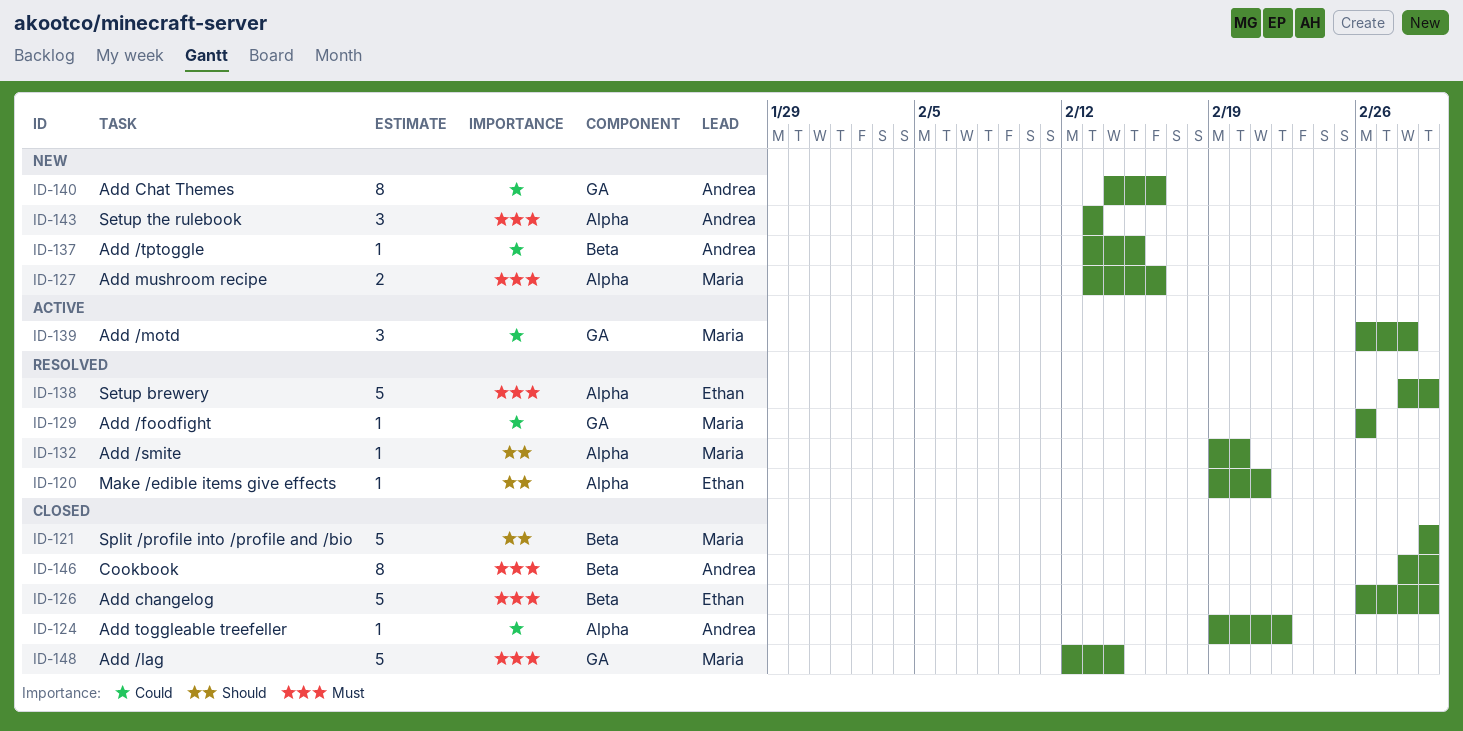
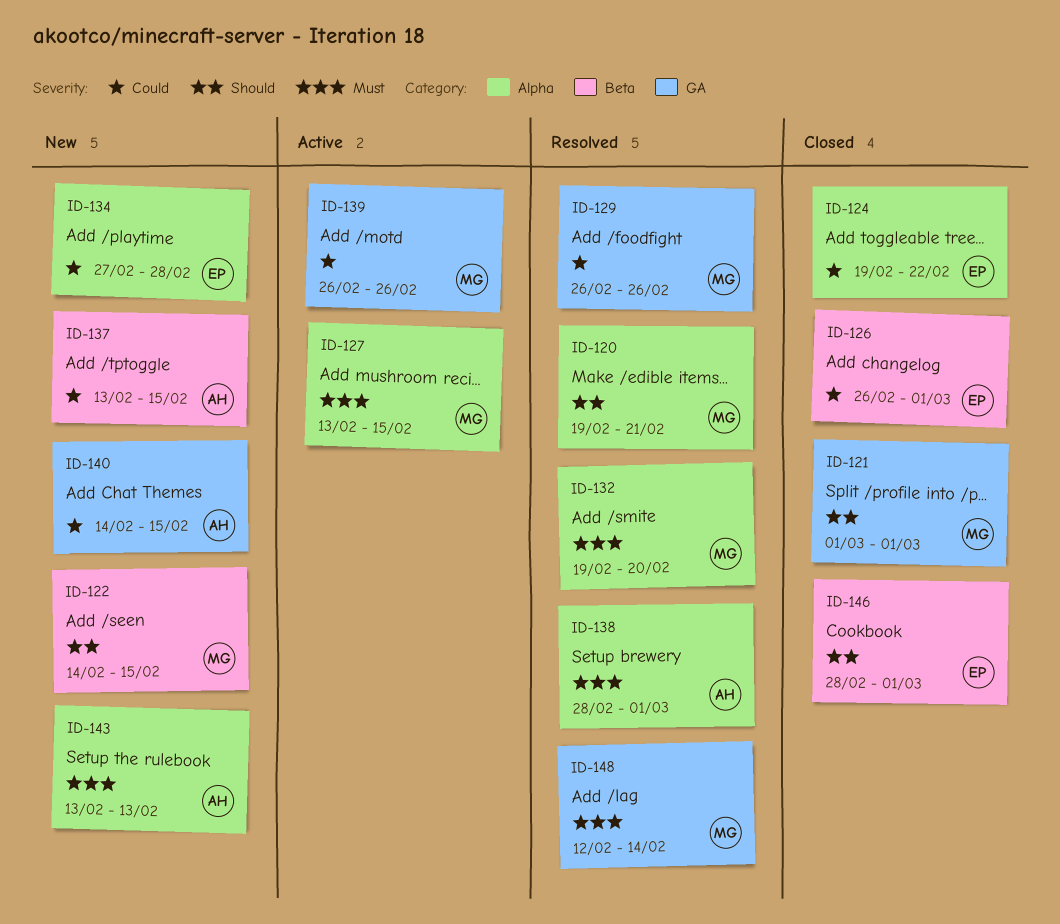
ID-120, owner: Ethan -> Maria
ID-121, label: Beta -> GA
ID-122: none -> present
ID-124, owner: Andrea -> Ethan
ID-126, priority: Must -> Could
ID-127, status: New -> Active
ID-127, due: Feb 16 -> Feb 15
ID-132, priority: Should -> Must
ID-134: none -> present
ID-138, owner: Ethan -> Andrea
ID-139, due: Feb 28 -> Feb 26
ID-140, due: Feb 16 -> Feb 15
ID-146, owner: Andrea -> Ethan
ID-146, priority: Must -> Should
ID-148, status: Closed -> Resolved

